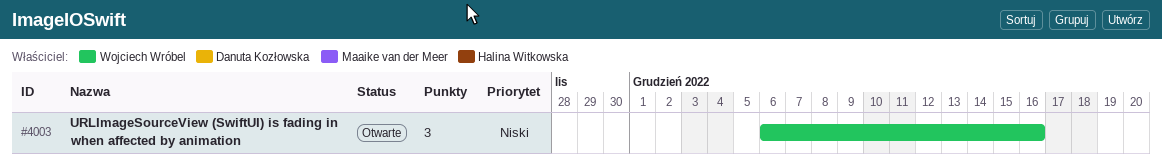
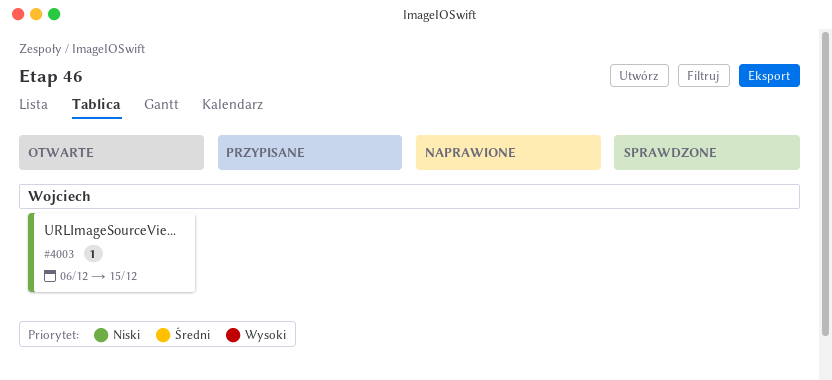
#4003, estimate: 3 -> 1
#4003, due: Dec 16 -> Dec 15

